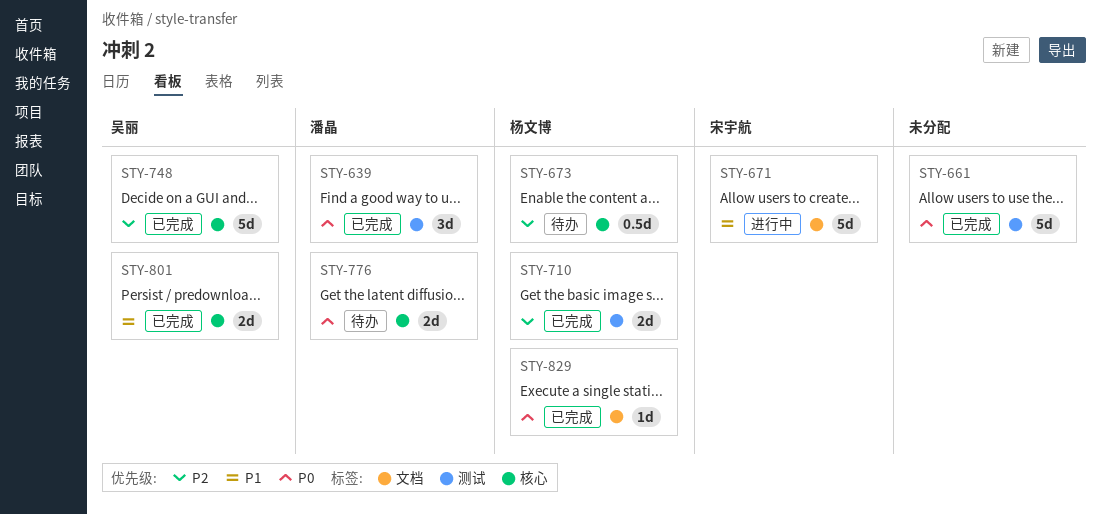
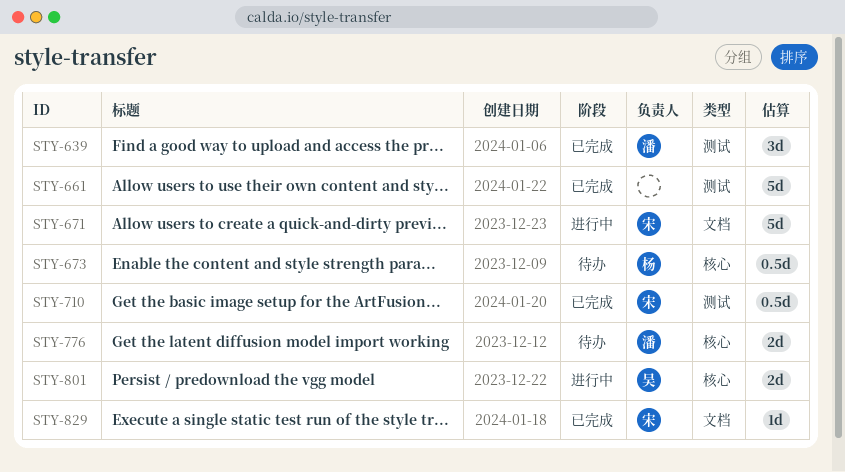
STY-710, owner: 杨文博 -> 宋宇航
STY-710, estimate: 2d -> 0.5d
STY-748: present -> none
STY-801, status: 已完成 -> 进行中
STY-829, owner: 杨文博 -> 宋宇航

